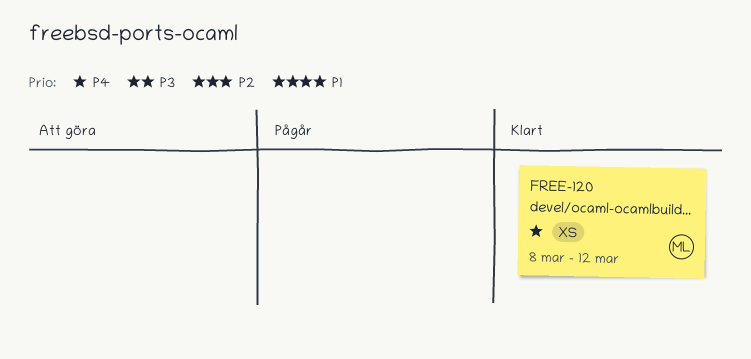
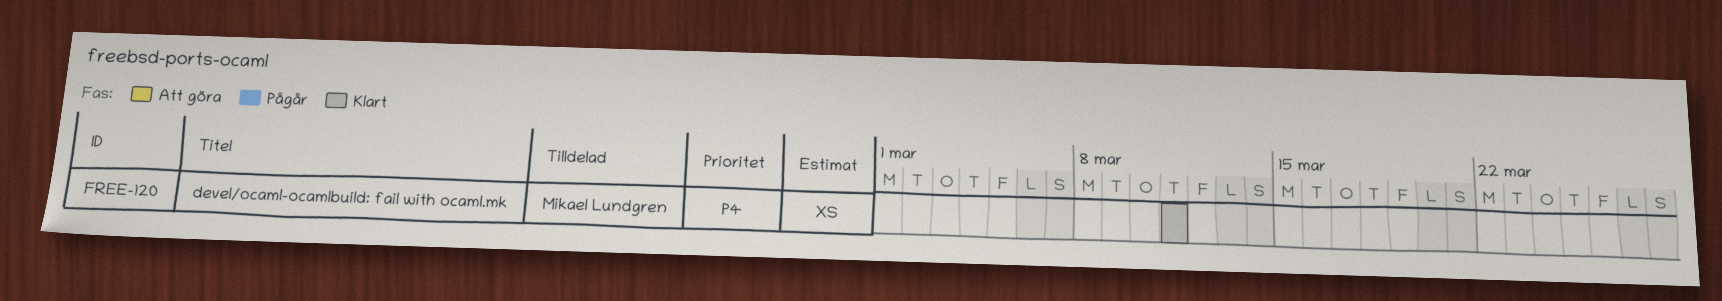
FREE-120, start: Mar 8 -> Mar 11
FREE-120, due: Mar 12 -> Mar 11

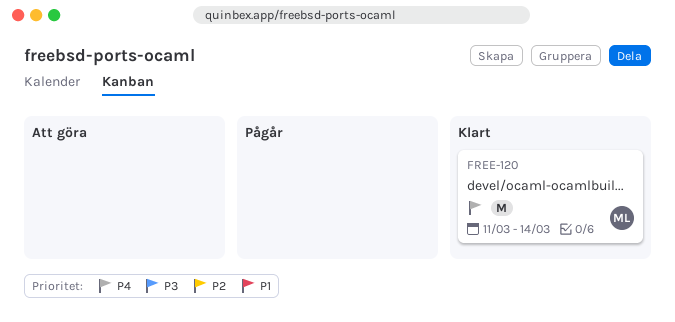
FREE-120, estimate: XS -> M
FREE-120, due: Mar 11 -> Mar 14

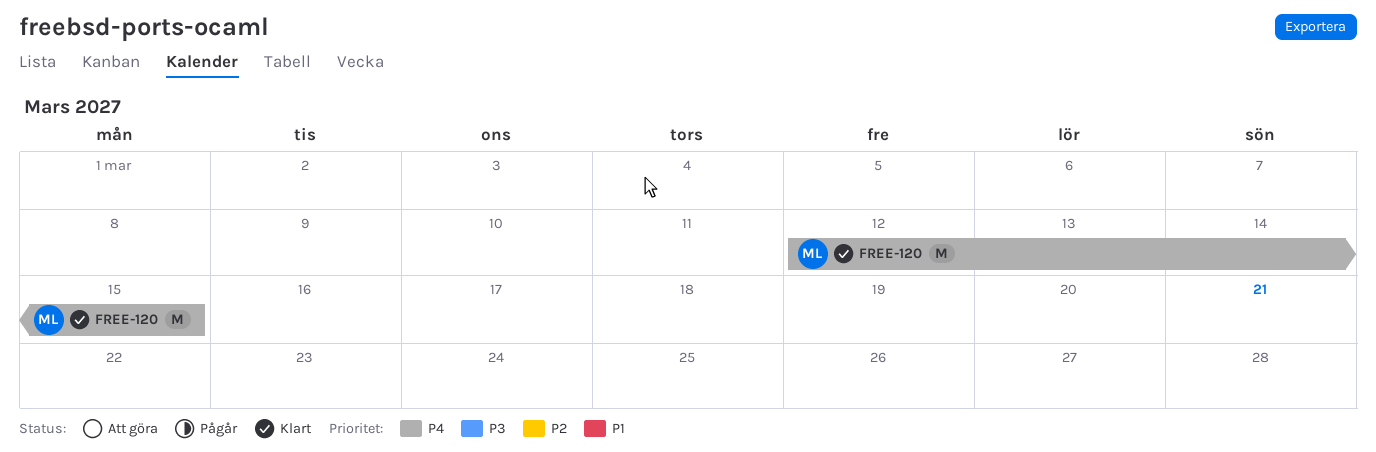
FREE-120, start: Mar 11 -> Mar 12
FREE-120, due: Mar 14 -> Mar 15

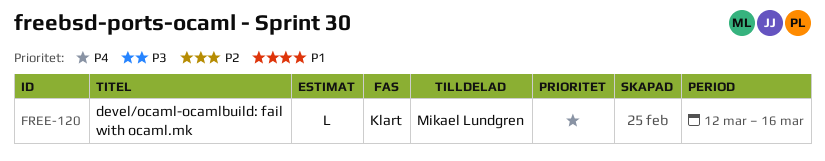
FREE-120, estimate: M -> L
FREE-120, due: Mar 15 -> Mar 16

